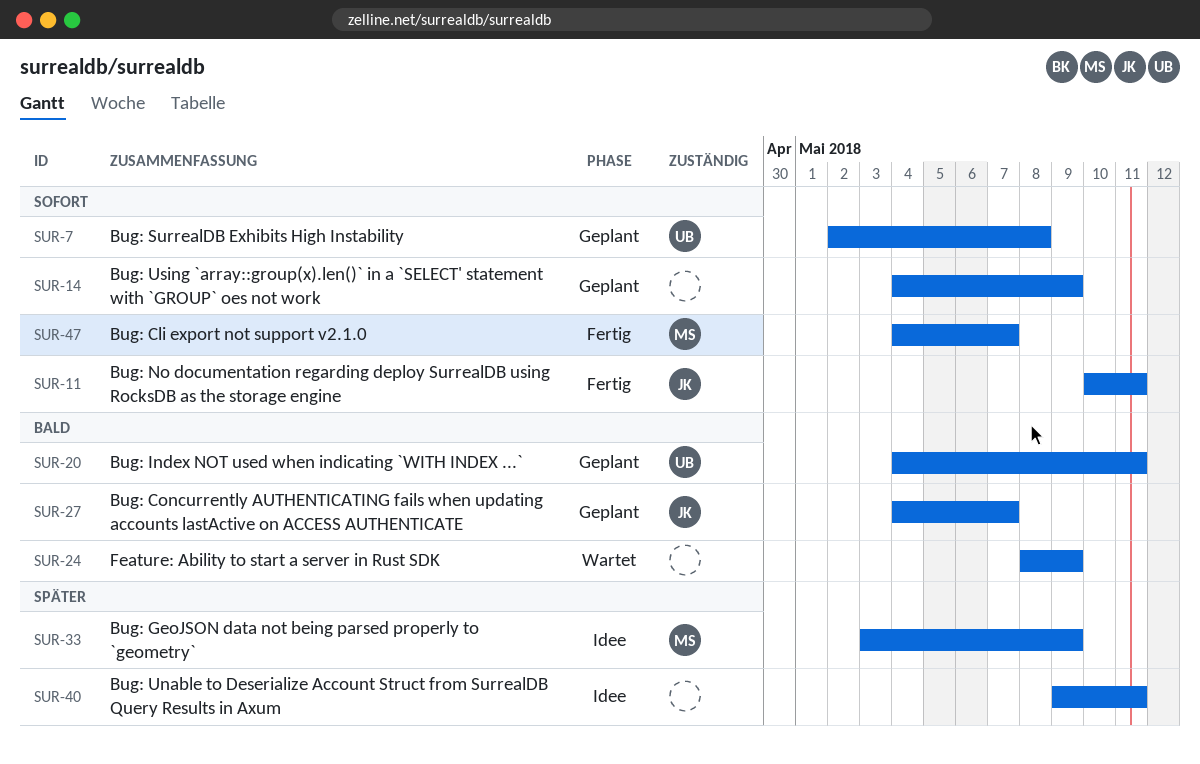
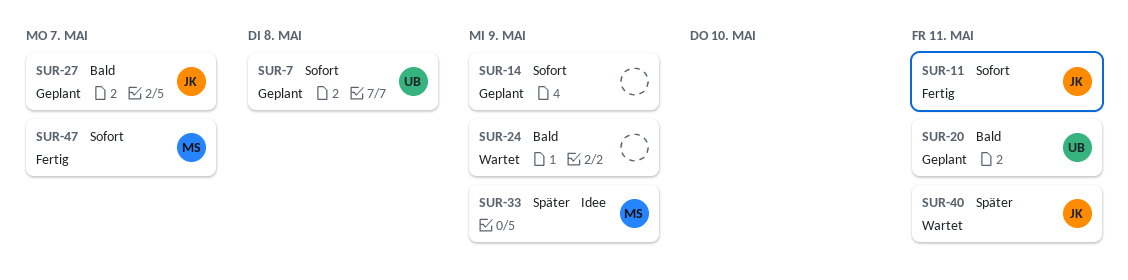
SUR-40, status: Idee -> Wartet
SUR-40, owner: none -> JK

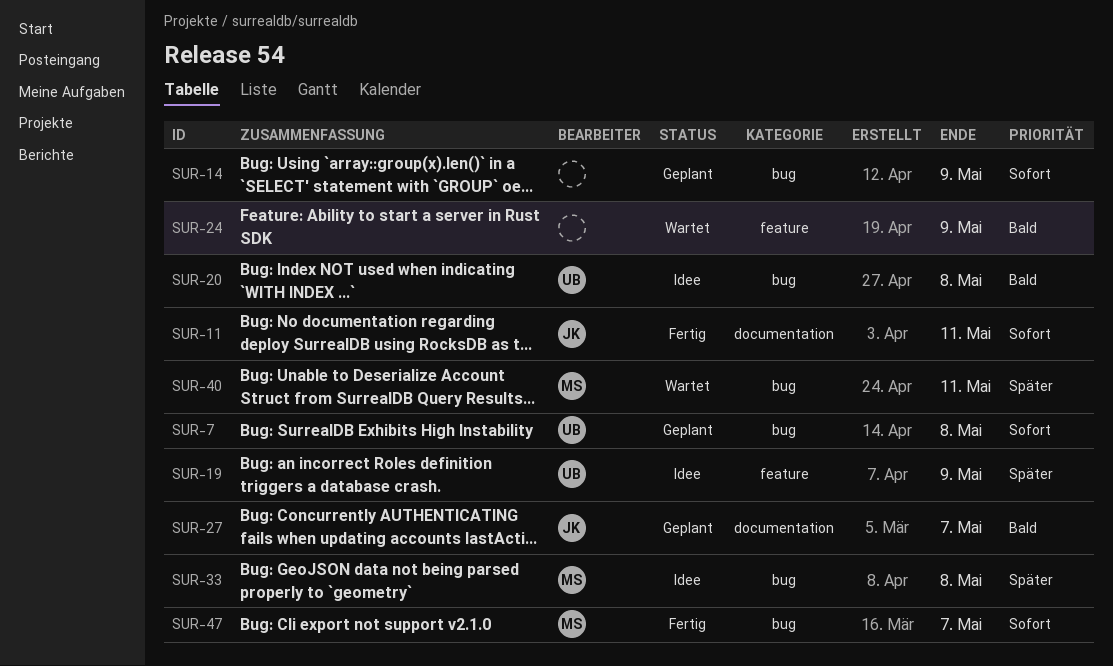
SUR-19: none -> present
SUR-20, status: Geplant -> Idee
SUR-20, due: May 11 -> May 8
SUR-33, due: May 9 -> May 8
SUR-40, owner: JK -> MS

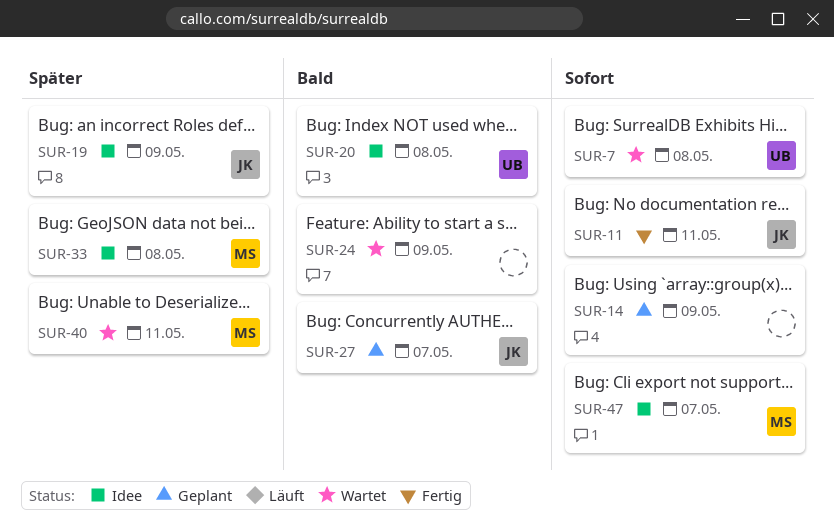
SUR-7, status: Geplant -> Wartet
SUR-19, owner: UB -> JK
SUR-47, status: Fertig -> Idee

